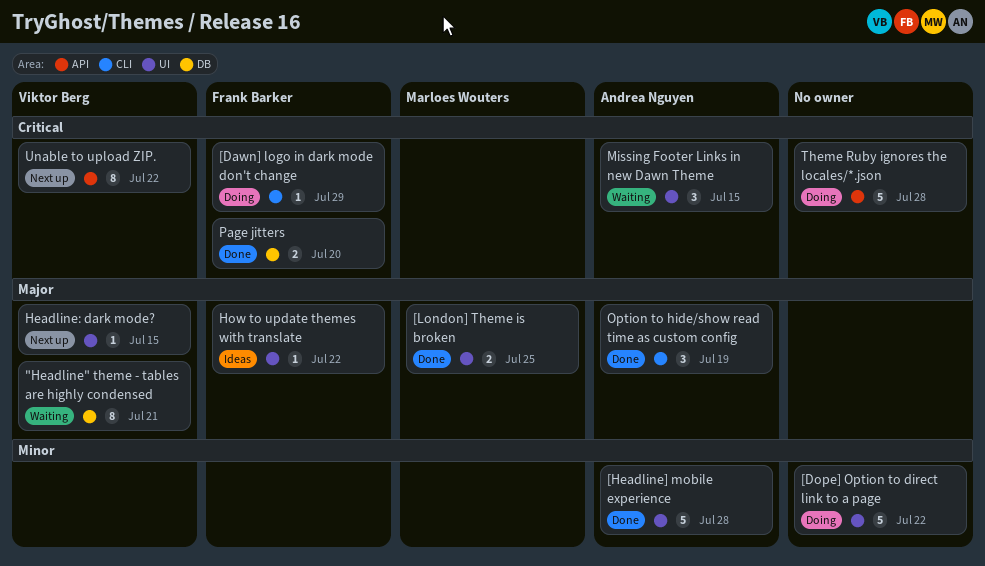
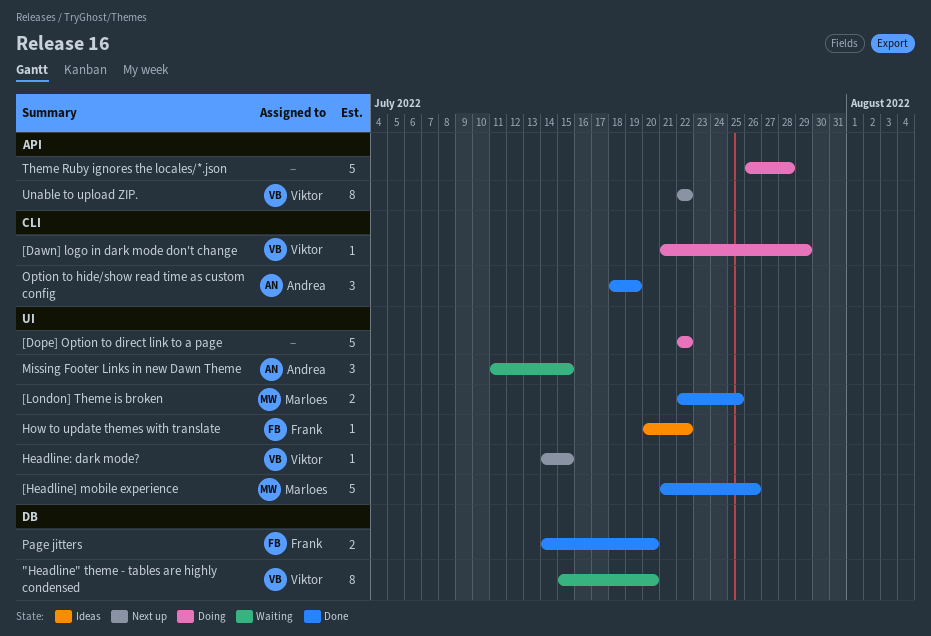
"Headline" theme - tables are highly condensed, due: Jul 21 -> Jul 20
[Dawn] logo in dark mode don't change, owner: Frank Barker -> Viktor Berg
[Headline] mobile experience, owner: Andrea Nguyen -> Marloes Wouters
[Headline] mobile experience, due: Jul 28 -> Jul 26

